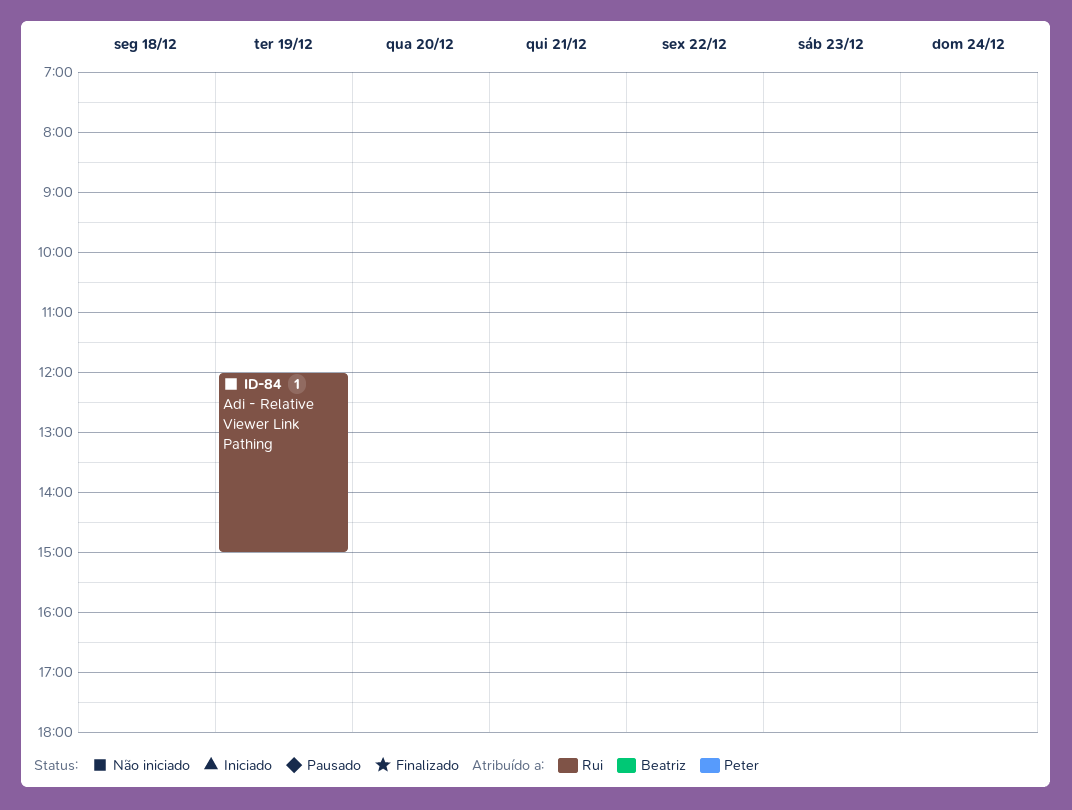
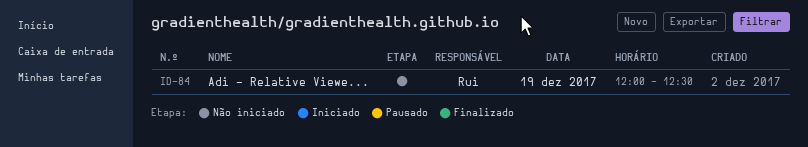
ID-84, ends: 15:00 -> 12:30

